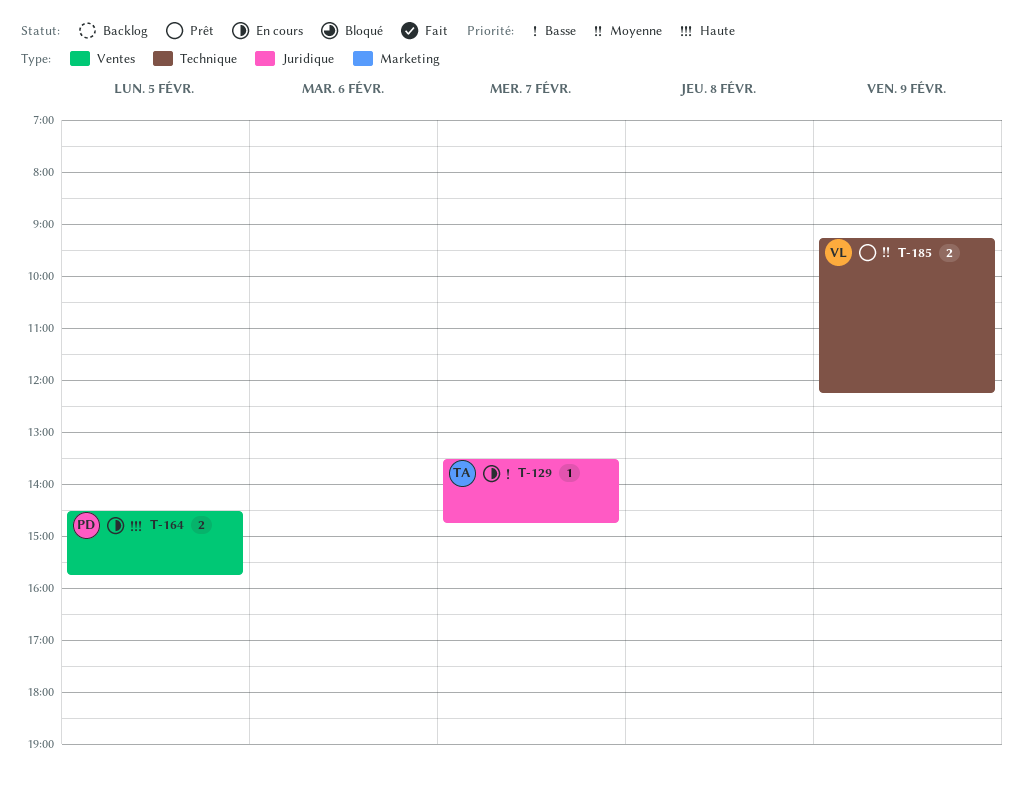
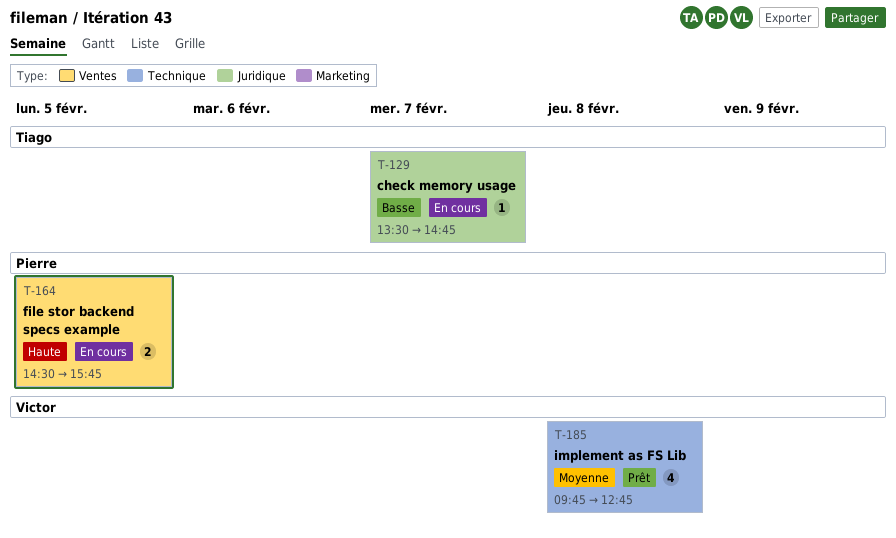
T-185, estimate: 2 -> 4
T-185, day: Feb 9 -> Feb 8
T-185, begins: 09:15 -> 09:45
T-185, ends: 12:15 -> 12:45

